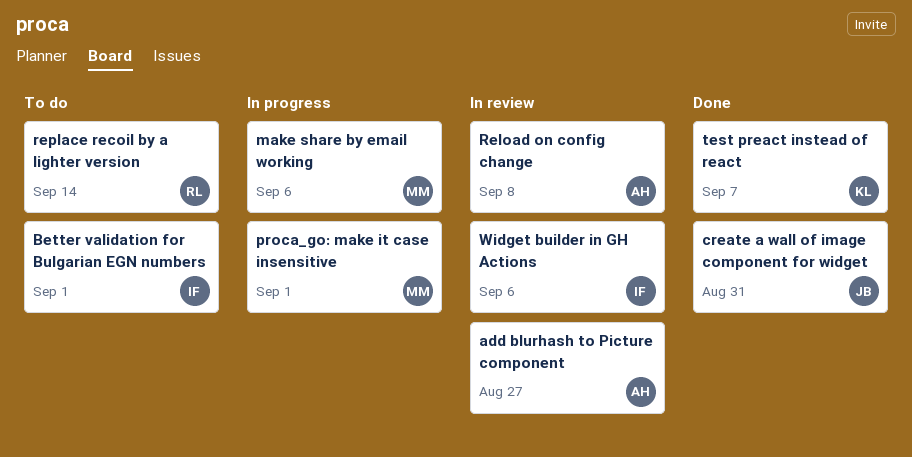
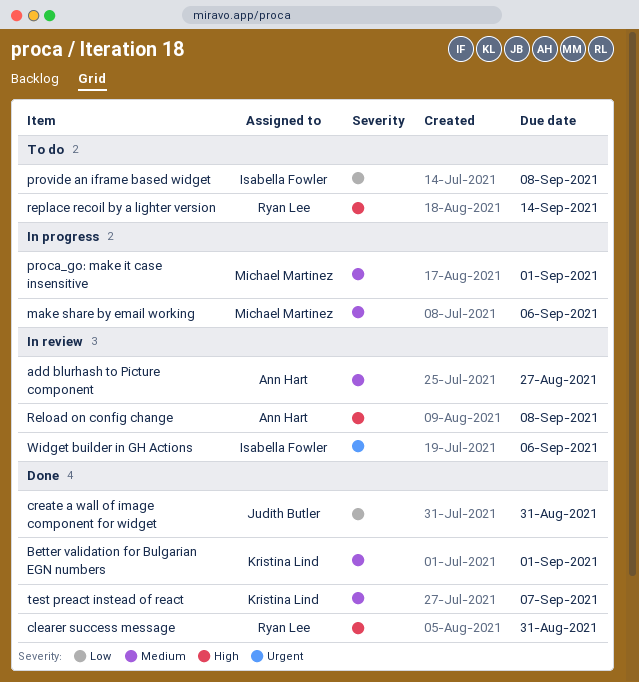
Better validation for Bulgarian EGN numbers, status: To do -> Done
Better validation for Bulgarian EGN numbers, owner: Isabella Fowler -> Kristina Lind
clearer success message: none -> present
provide an iframe based widget: none -> present

